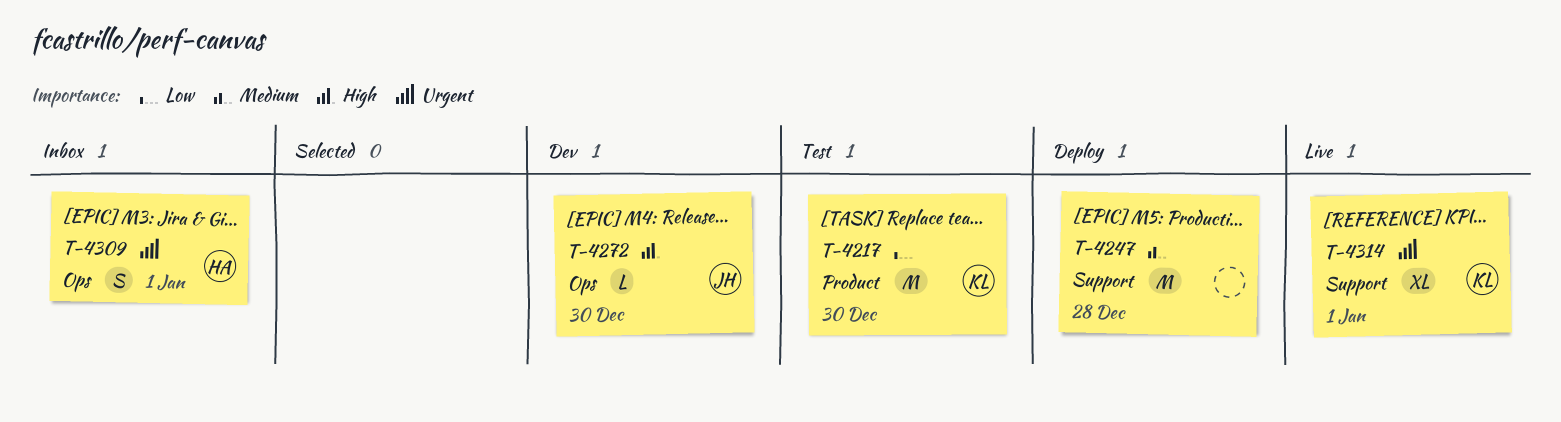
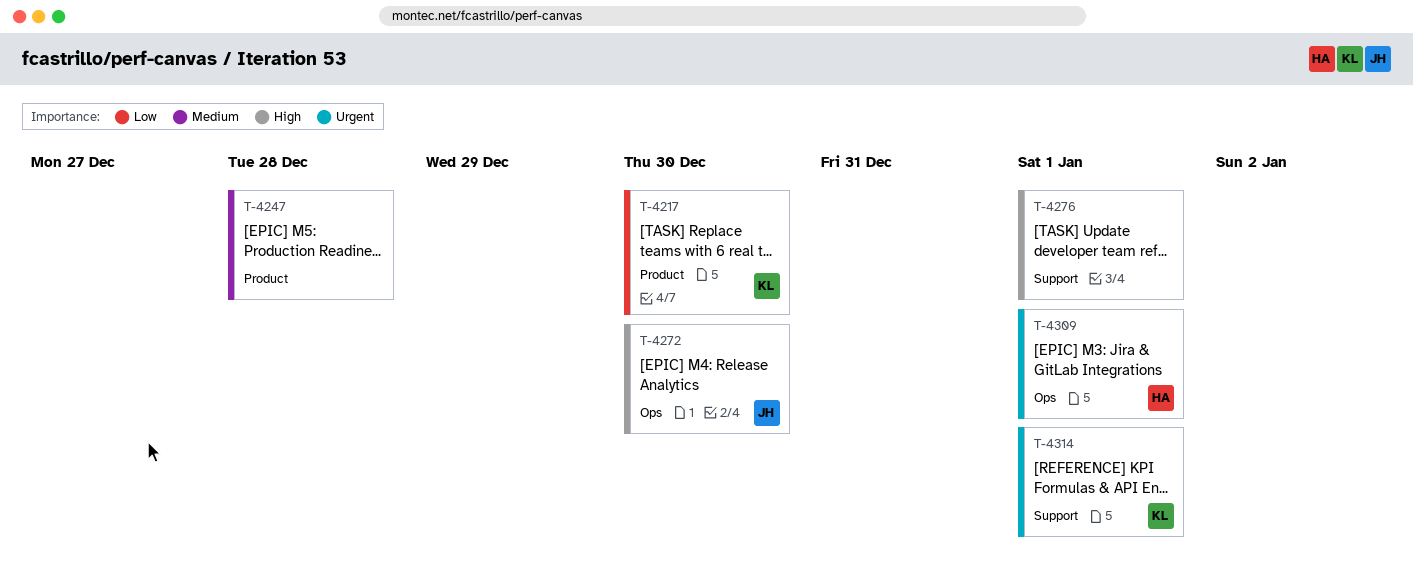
T-4247, label: Support -> Product
T-4276: none -> present

